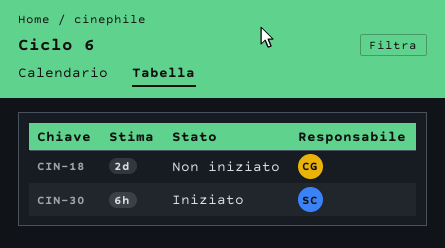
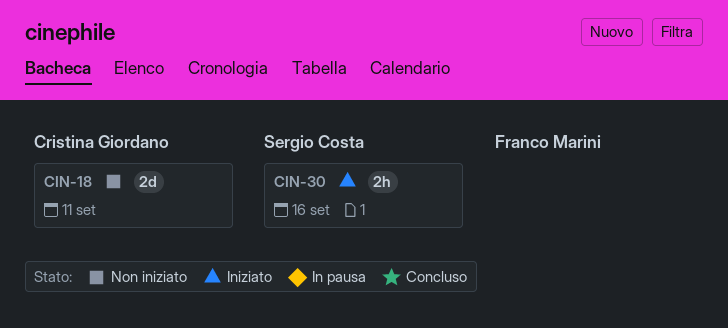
CIN-30, estimate: 6h -> 2h

